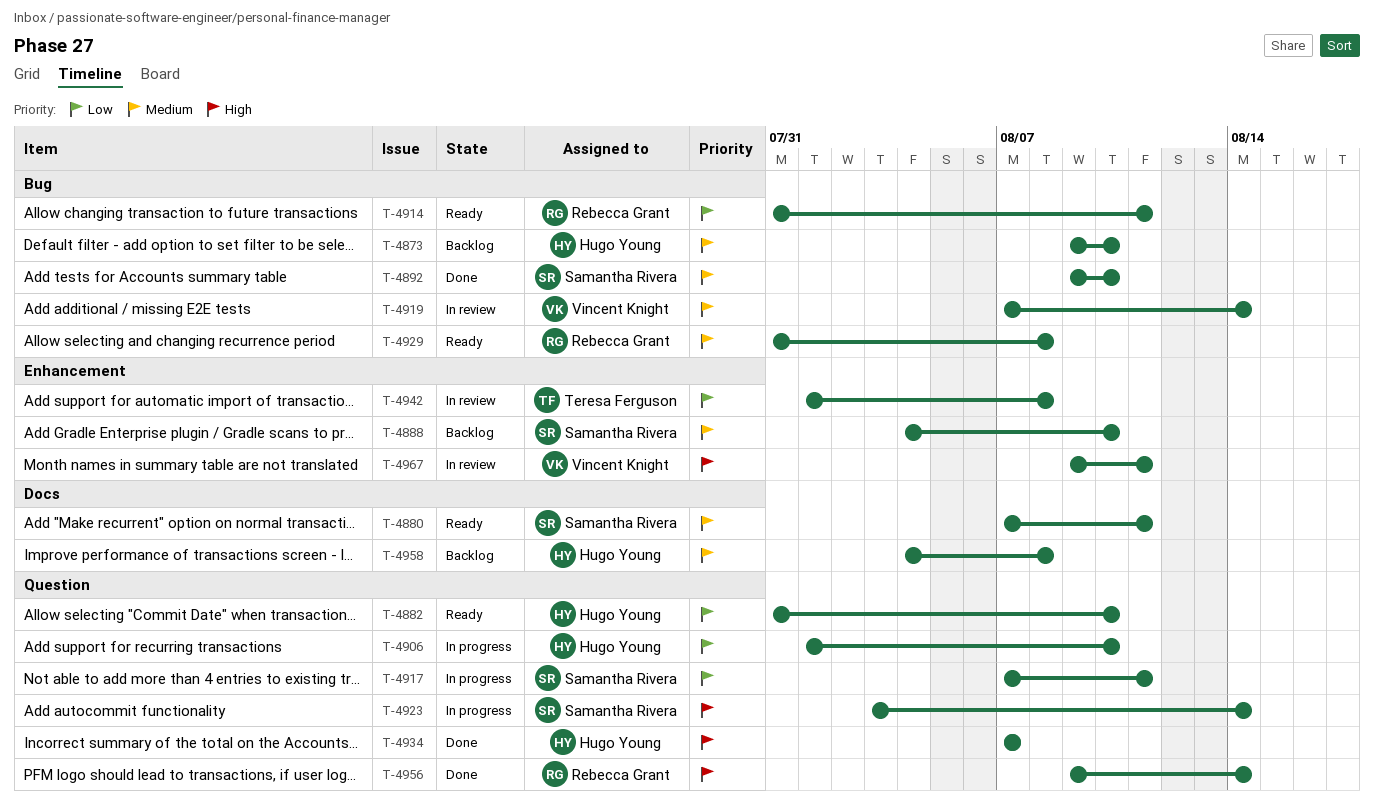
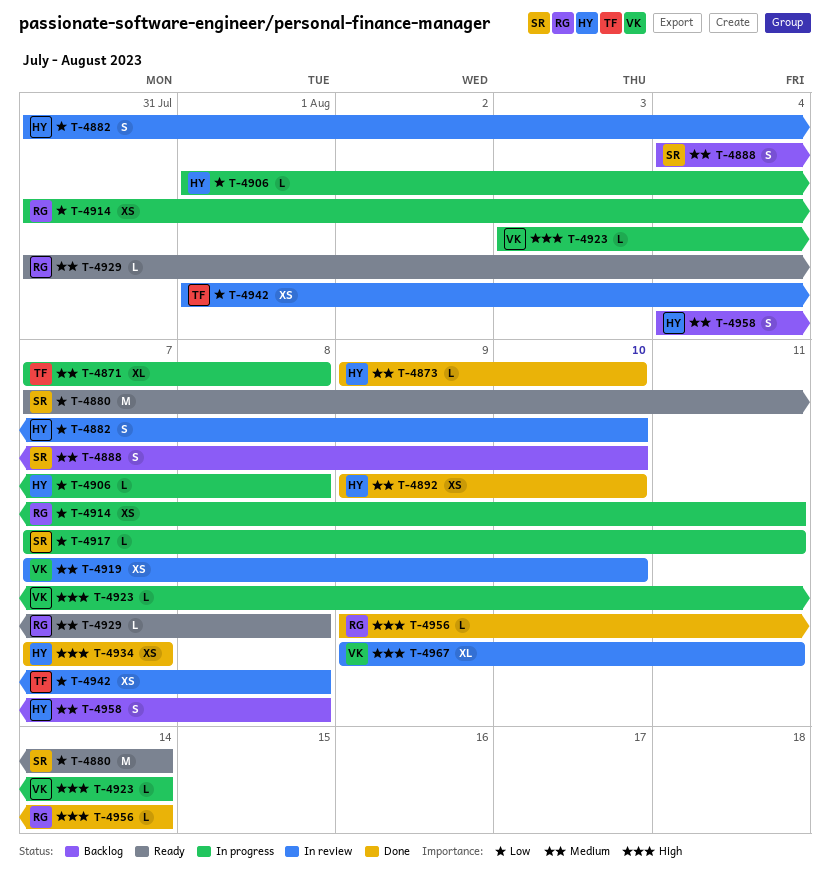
T-4871: none -> present
T-4873, status: Backlog -> Done
T-4880, priority: Medium -> Low
T-4880, due: Aug 11 -> Aug 14
T-4882, status: Ready -> In review
T-4892, owner: Samantha Rivera -> Hugo Young
T-4906, due: Aug 10 -> Aug 8
T-4914, status: Ready -> In progress
T-4919, due: Aug 14 -> Aug 10
T-4923, owner: Samantha Rivera -> Vincent Knight

